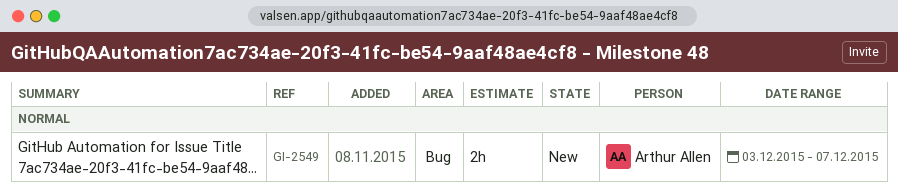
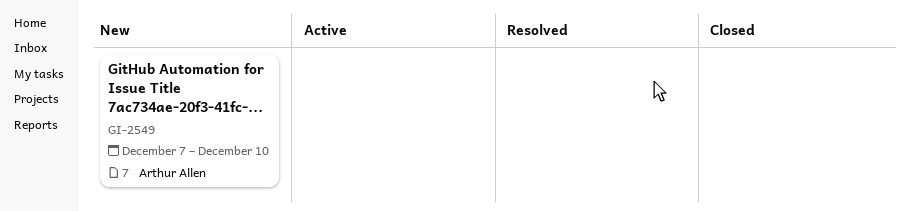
GI-2549, start: Dec 3 -> Dec 7
GI-2549, due: Dec 7 -> Dec 10

